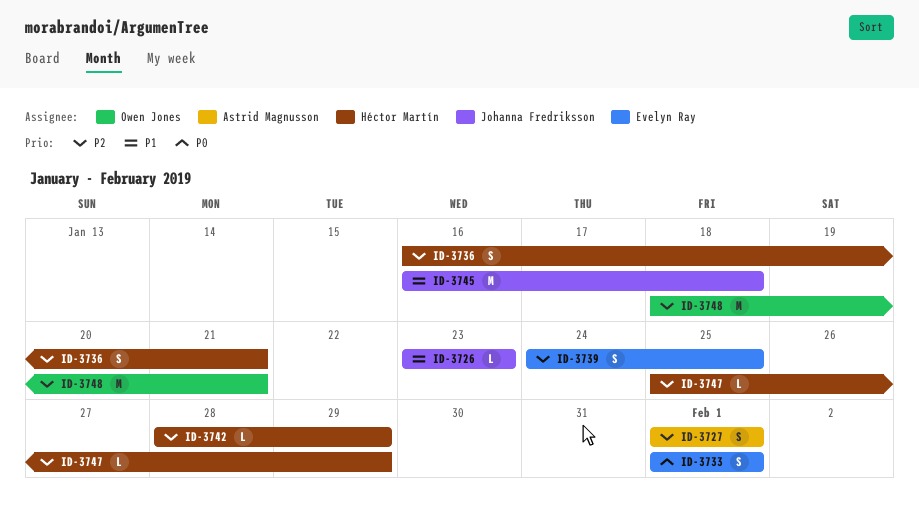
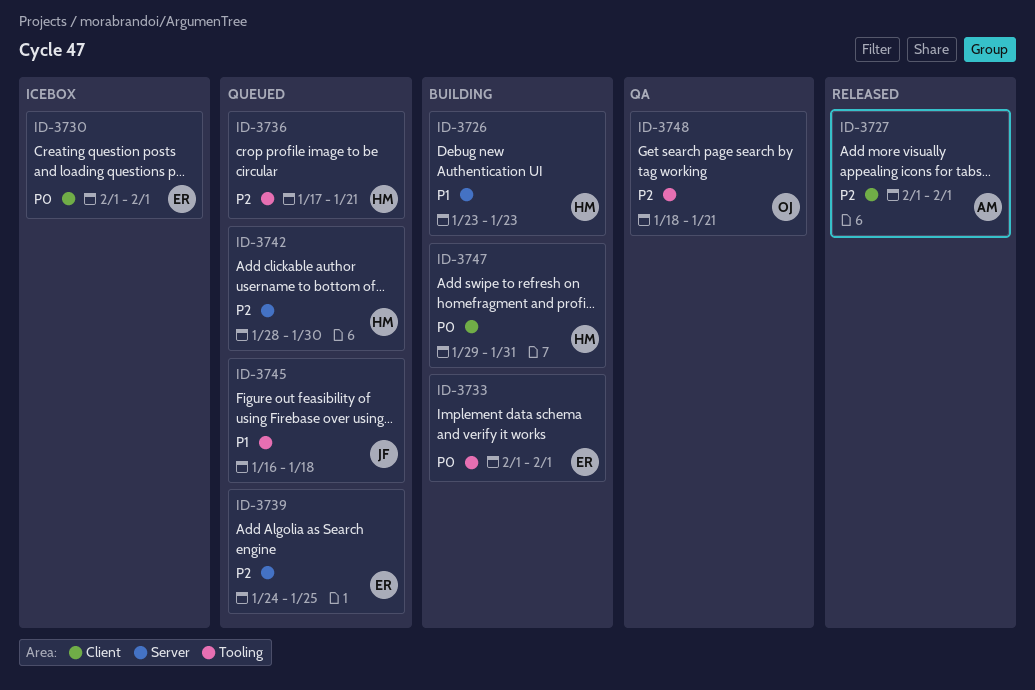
ID-3726, owner: Johanna Fredriksson -> Héctor Martín
ID-3730: none -> present
ID-3736, start: Jan 16 -> Jan 17
ID-3742, due: Jan 29 -> Jan 30
ID-3747, priority: P2 -> P0
ID-3747, start: Jan 25 -> Jan 29
ID-3747, due: Jan 29 -> Jan 31

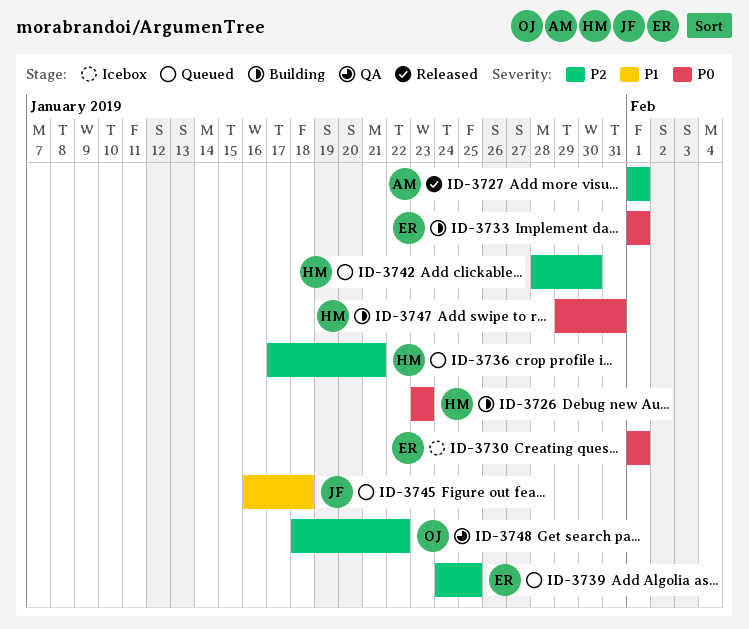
ID-3726, priority: P1 -> P0
ID-3748, due: Jan 21 -> Jan 22

